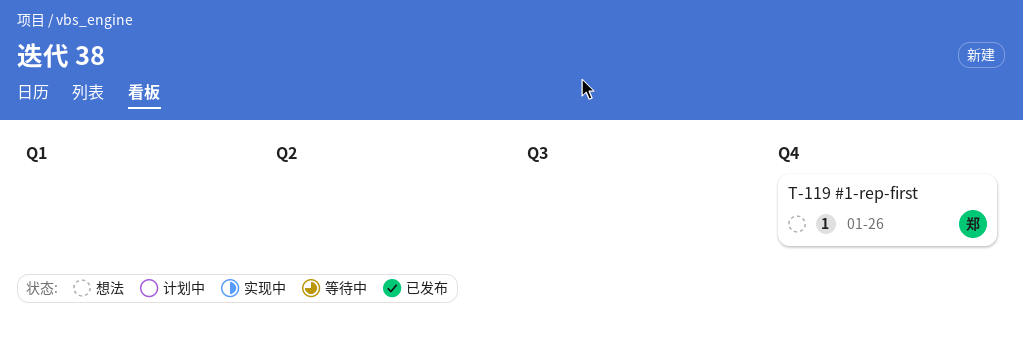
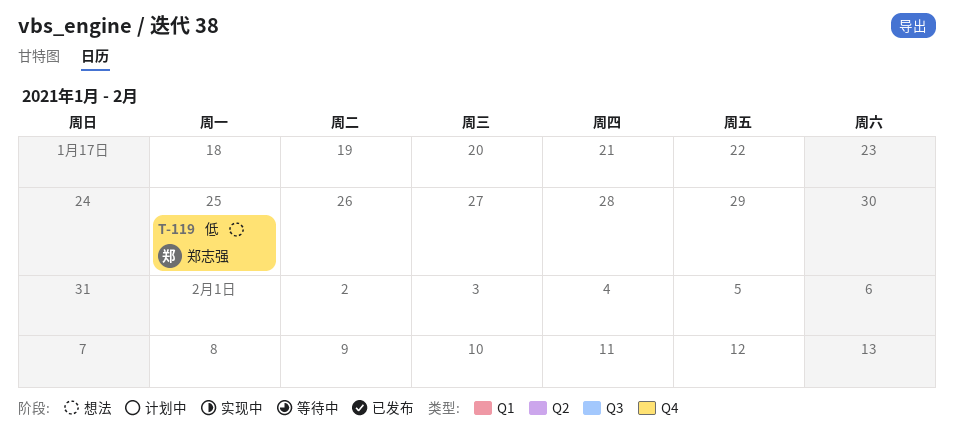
T-119, due: Jan 26 -> Jan 25

